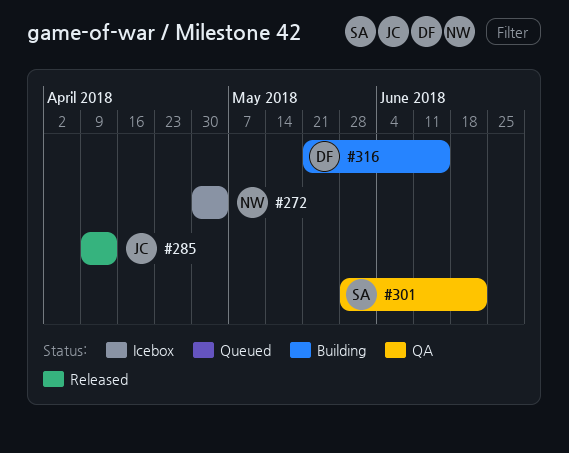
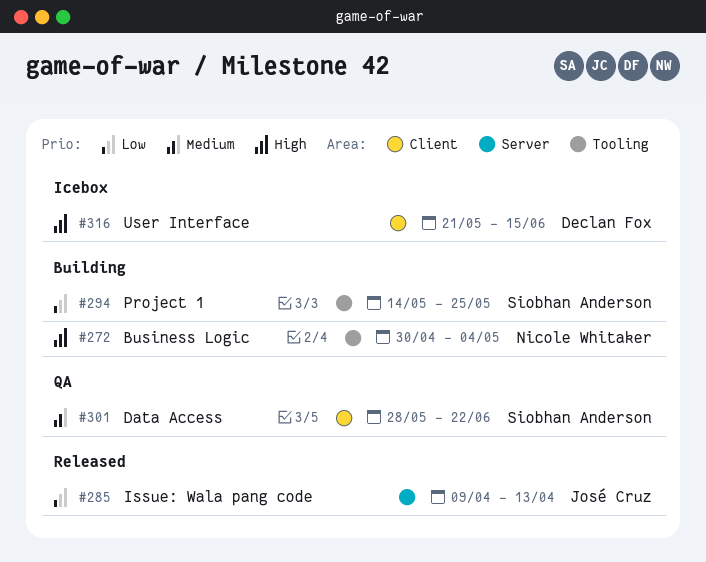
#272, status: Icebox -> Building
#294: none -> present
#316, status: Building -> Icebox

